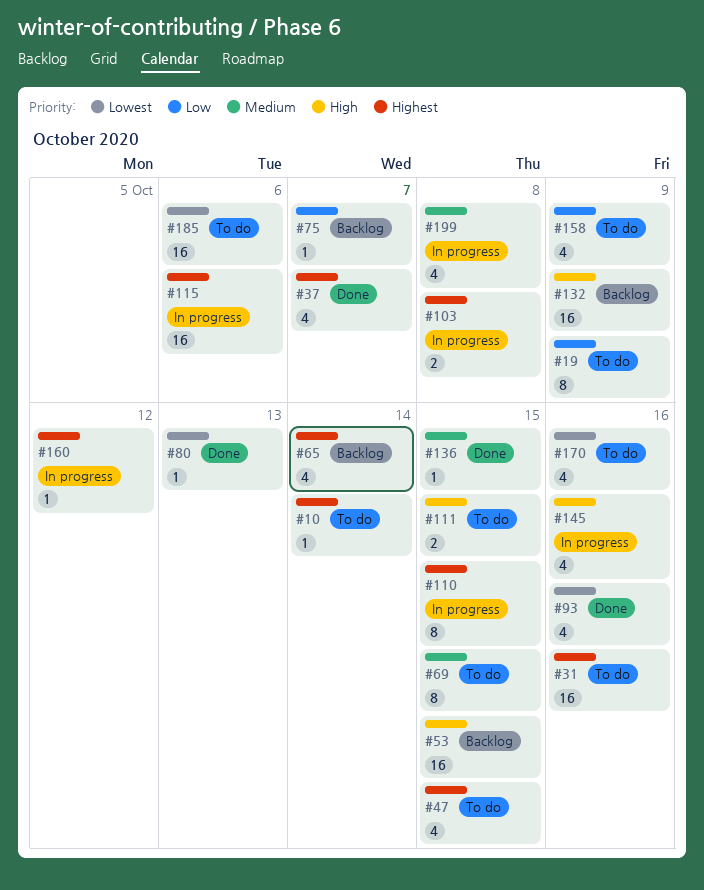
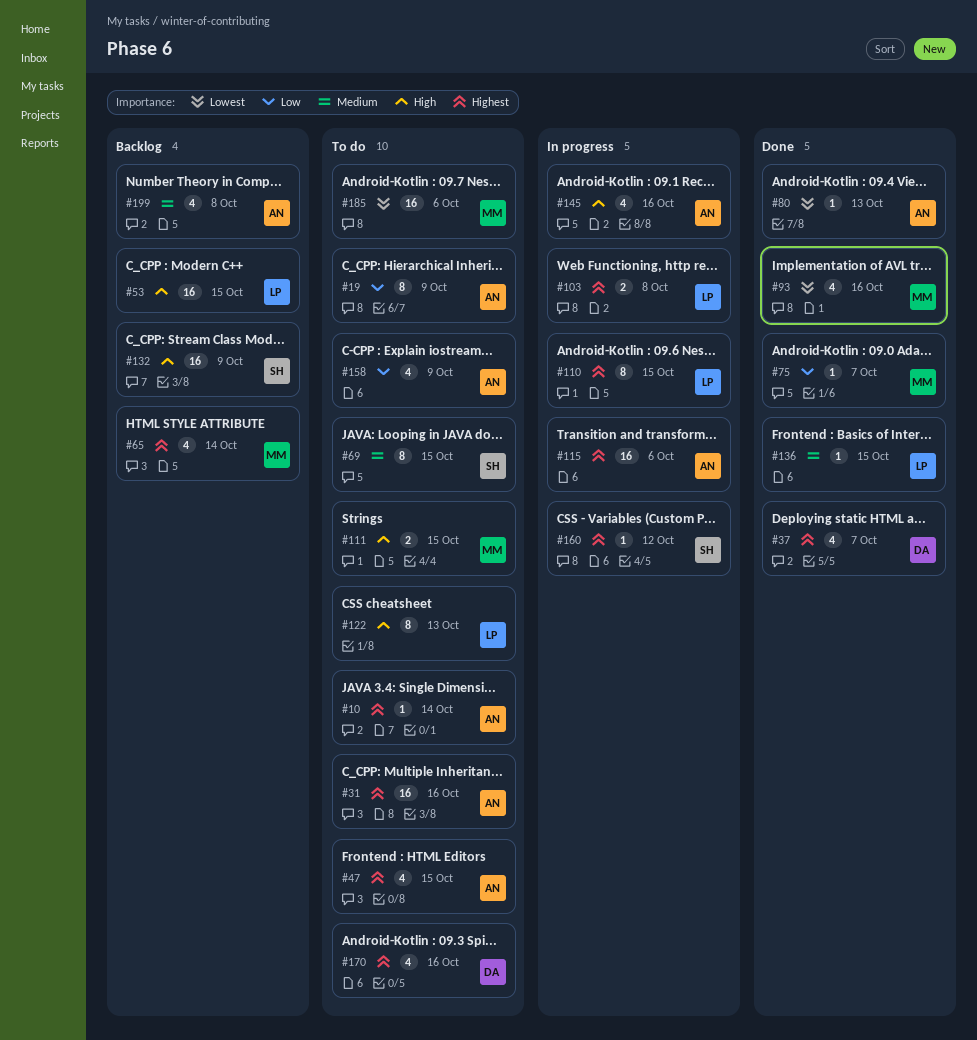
#75, status: Backlog -> Done
#122: none -> present
#170, priority: Lowest -> Highest
#199, status: In progress -> Backlog

